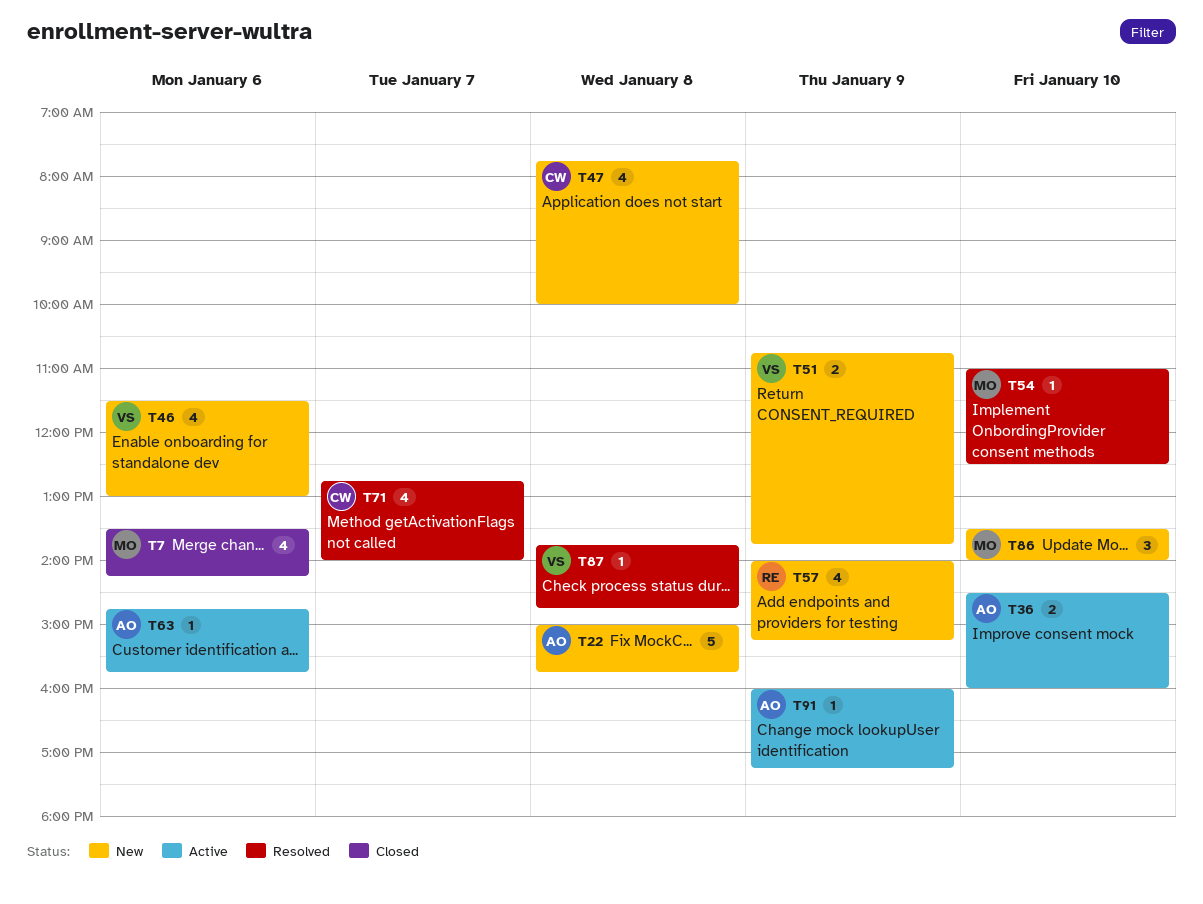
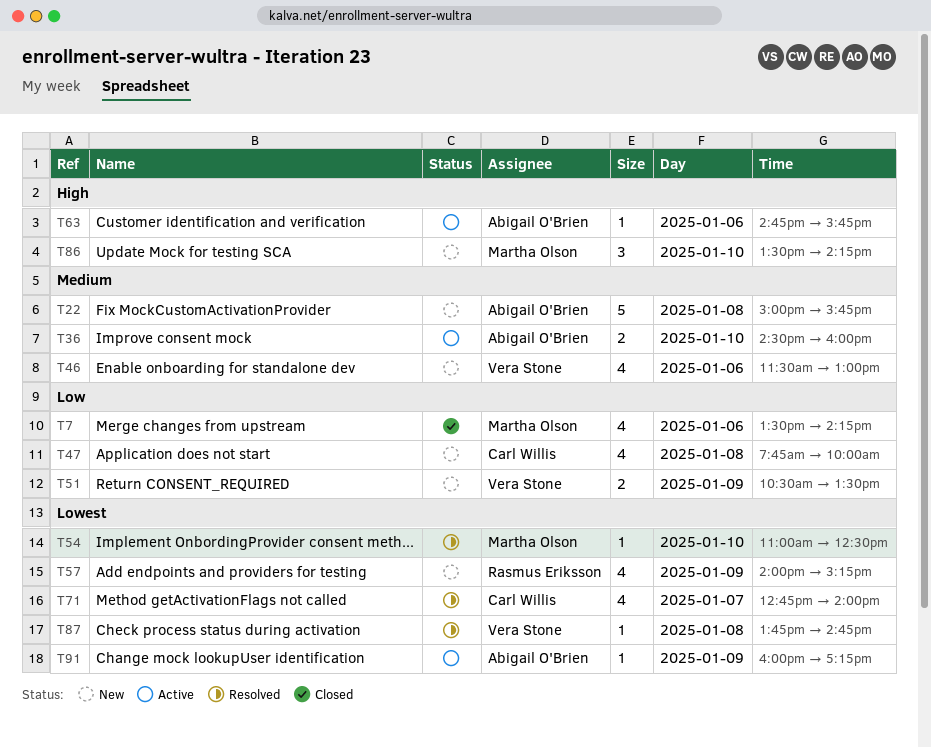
T51, begins: 10:45 -> 10:30
T51, ends: 13:45 -> 13:30
T86, ends: 14:00 -> 14:15

